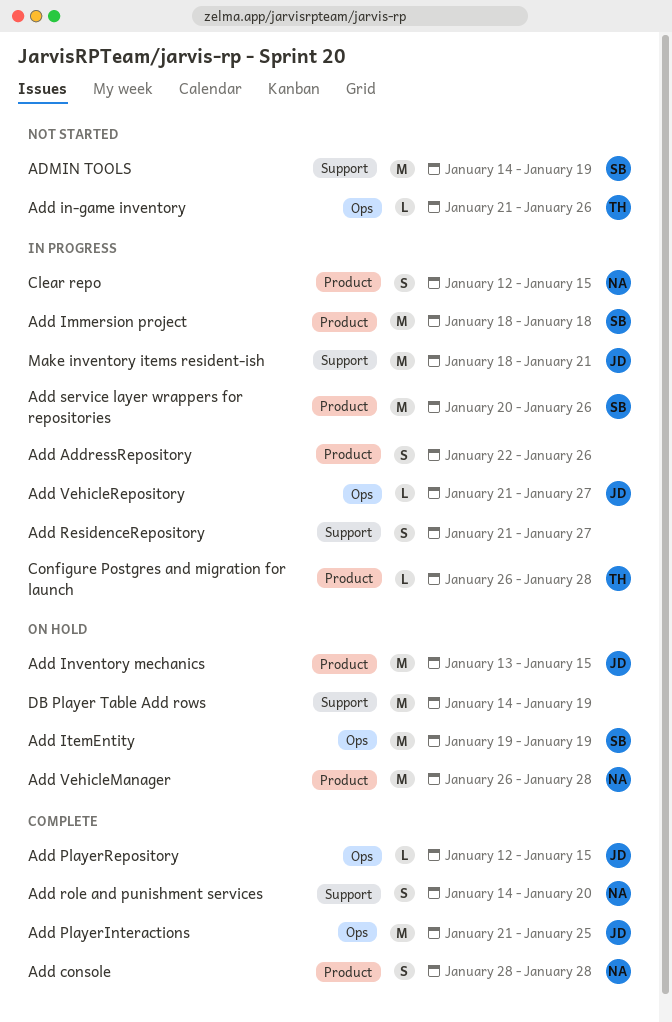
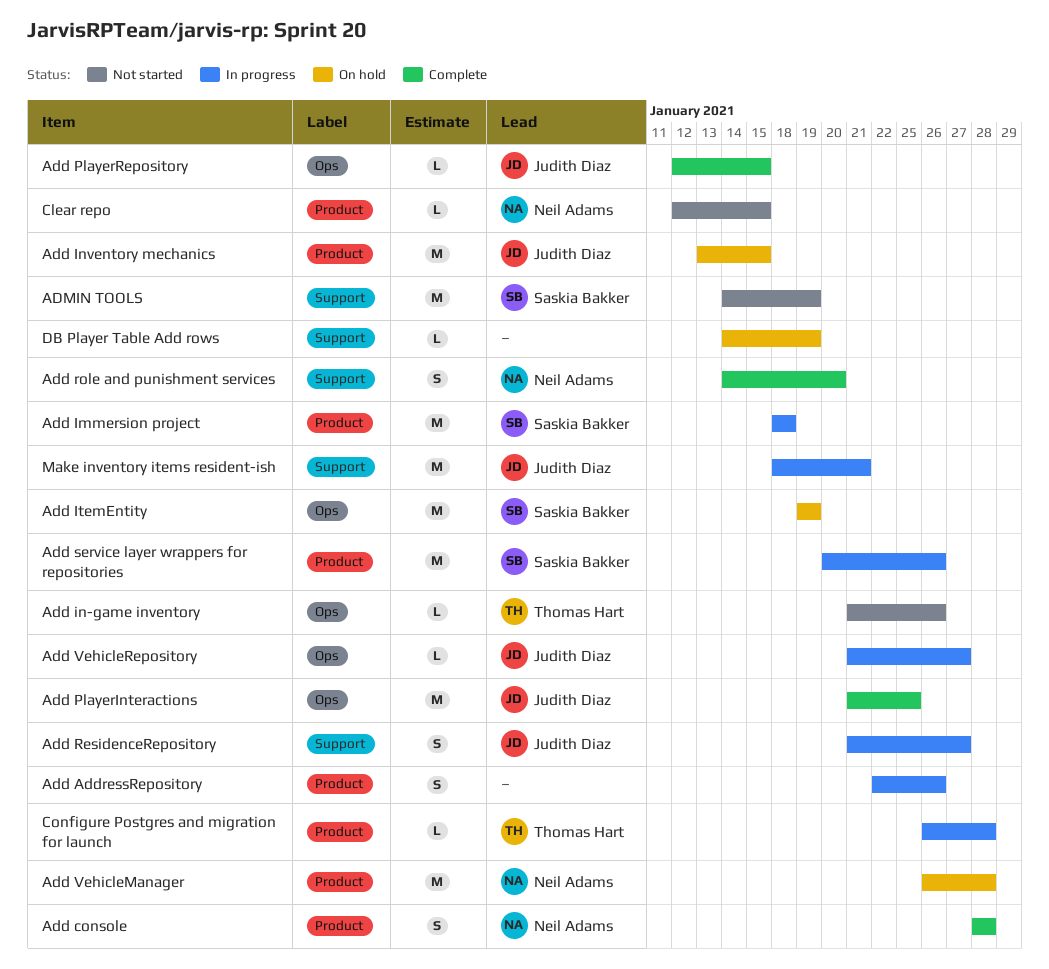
Add ResidenceRepository, owner: none -> Judith Diaz
Clear repo, status: In progress -> Not started
Clear repo, estimate: S -> L
DB Player Table Add rows, estimate: M -> L

